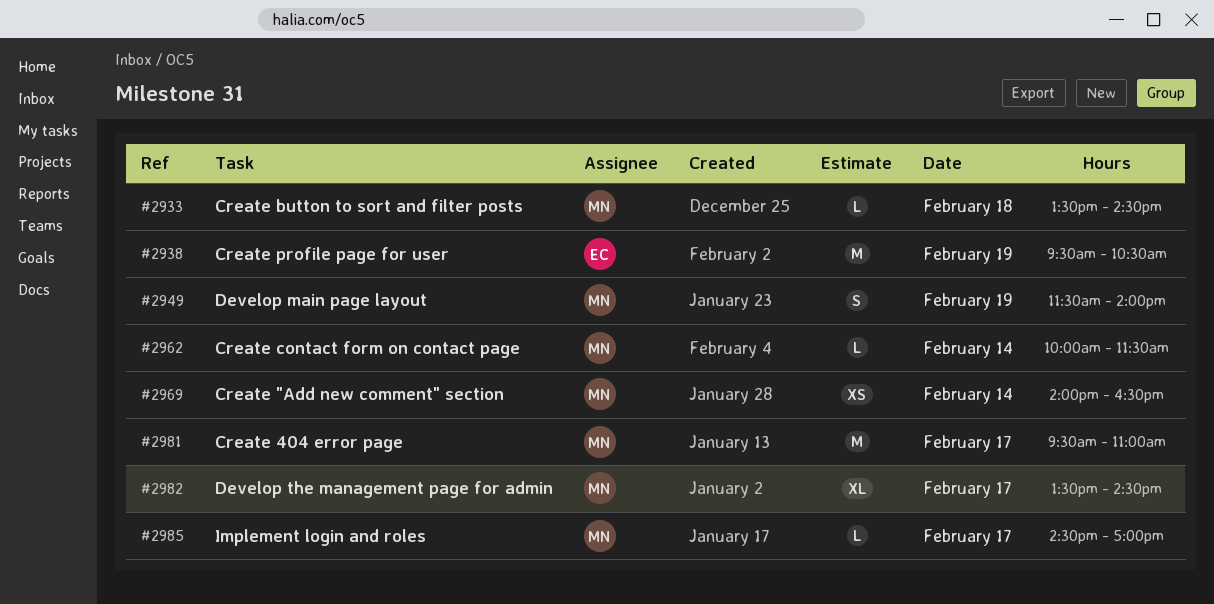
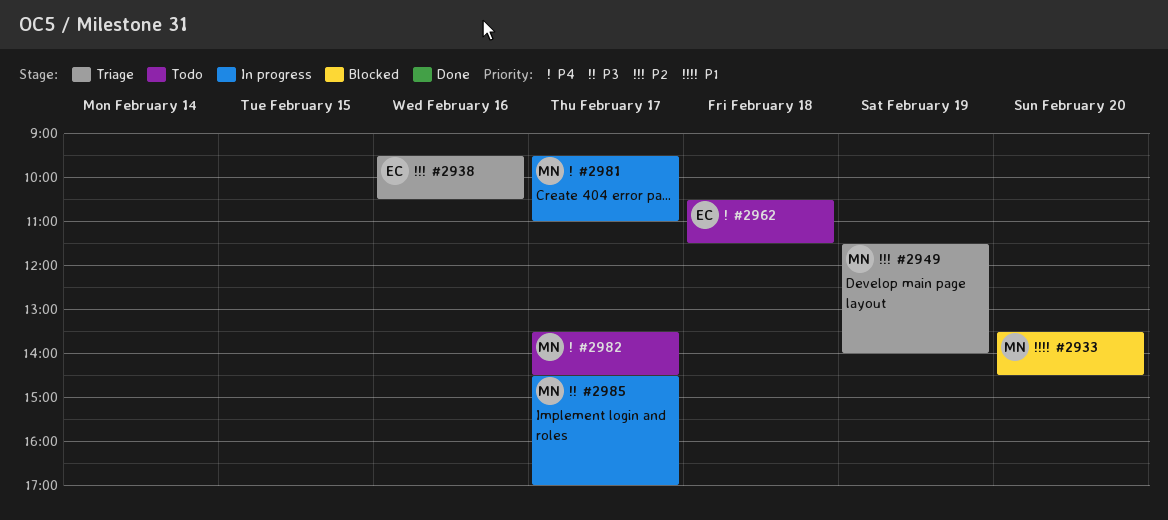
#2933, day: Feb 18 -> Feb 20
#2938, day: Feb 19 -> Feb 16
#2962, owner: MN -> EC
#2962, day: Feb 14 -> Feb 18
#2962, begins: 10:00 -> 10:30
#2969: present -> none

